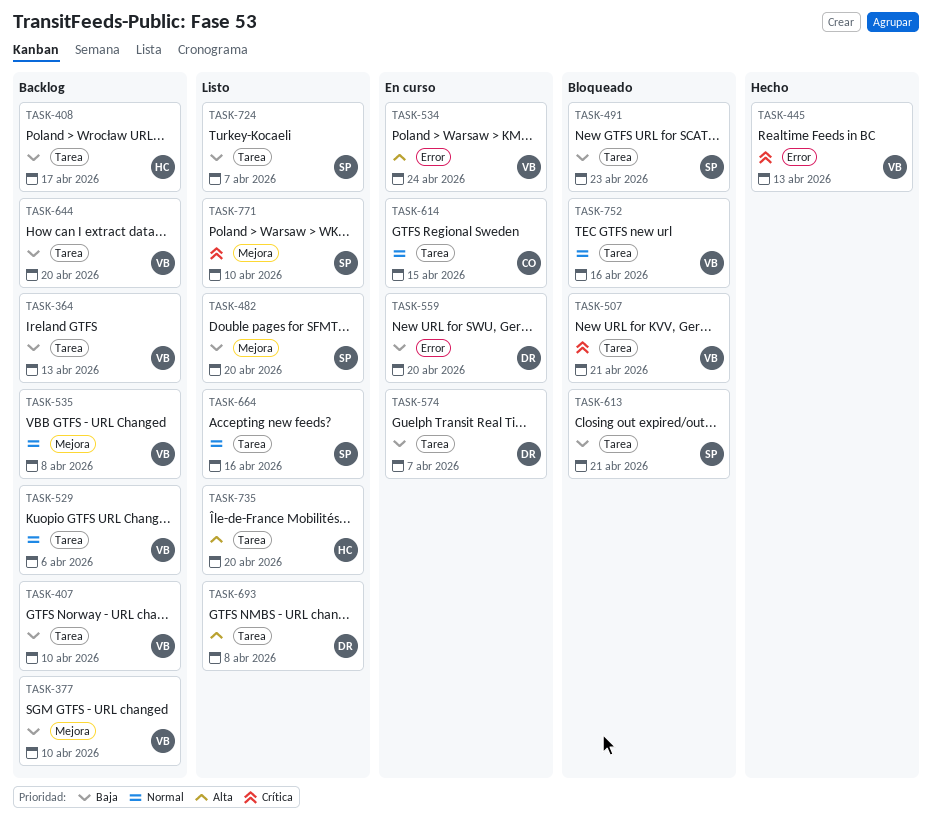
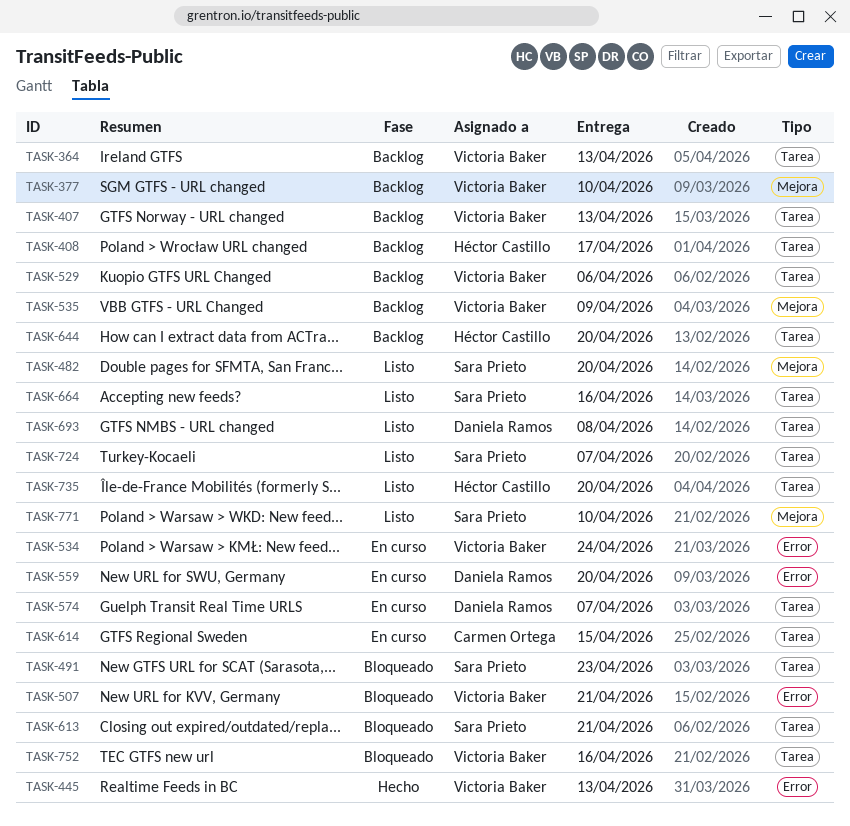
TASK-407, due: Apr 10 -> Apr 13
TASK-507, label: Tarea -> Error
TASK-535, due: Apr 8 -> Apr 9
TASK-644, owner: Victoria Baker -> Héctor Castillo

